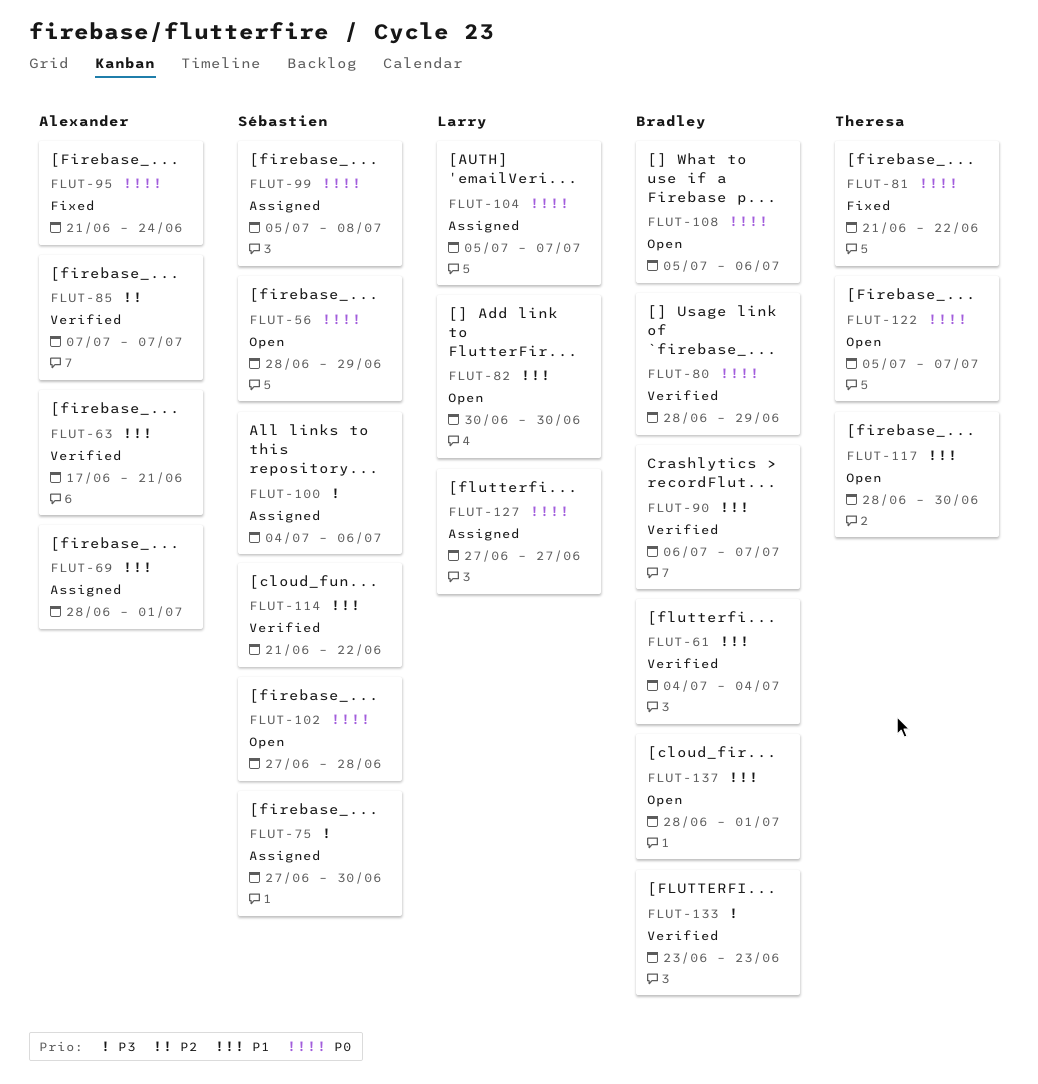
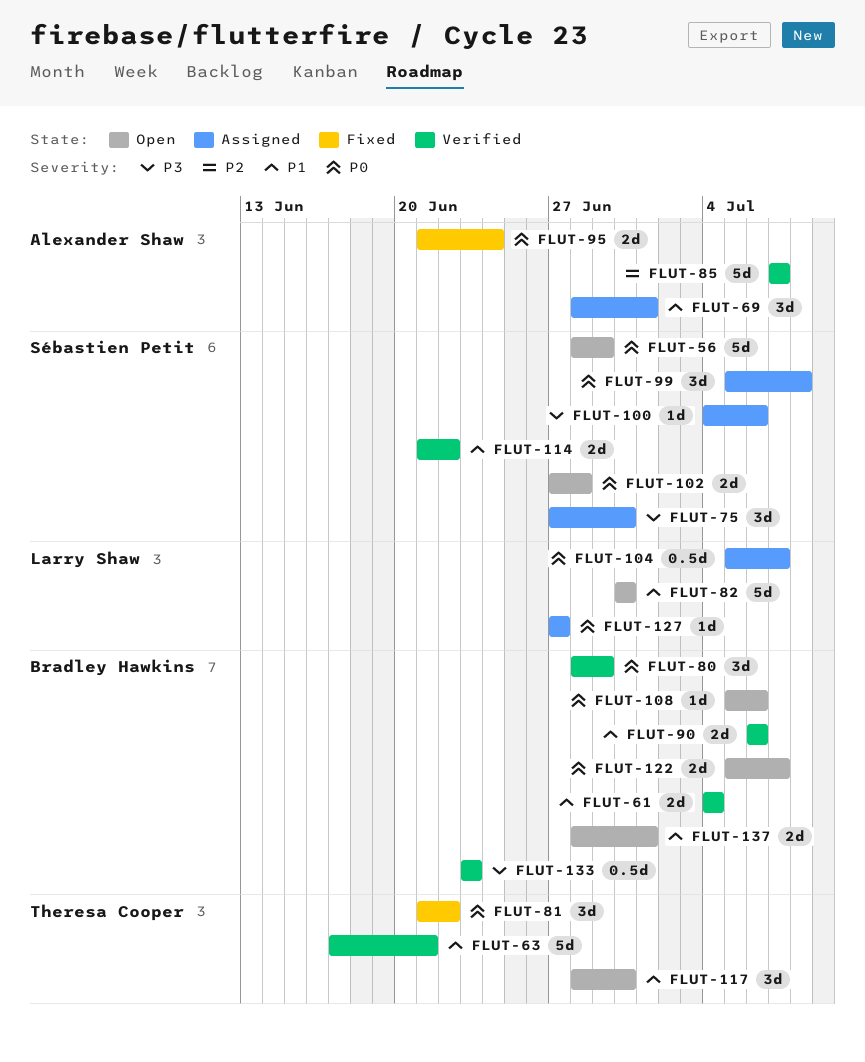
FLUT-63, owner: Alexander Shaw -> Theresa Cooper
FLUT-90, due: Jul 7 -> Jul 6
FLUT-122, owner: Theresa Cooper -> Bradley Hawkins

